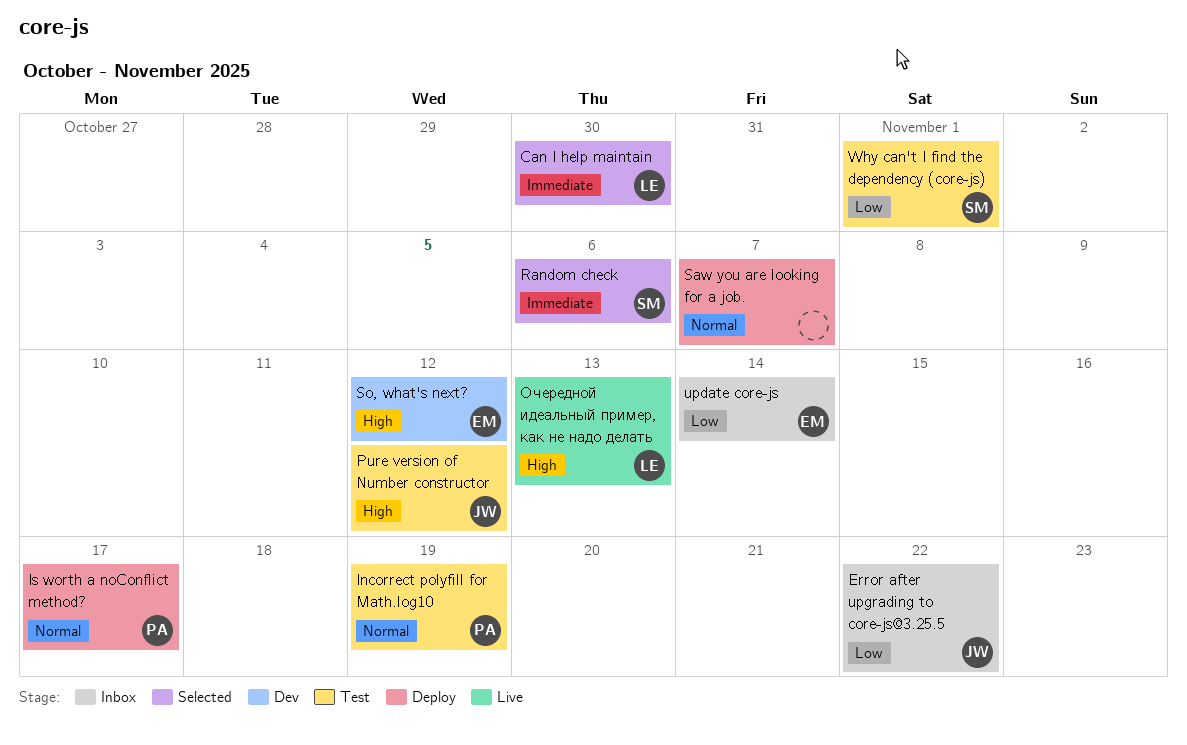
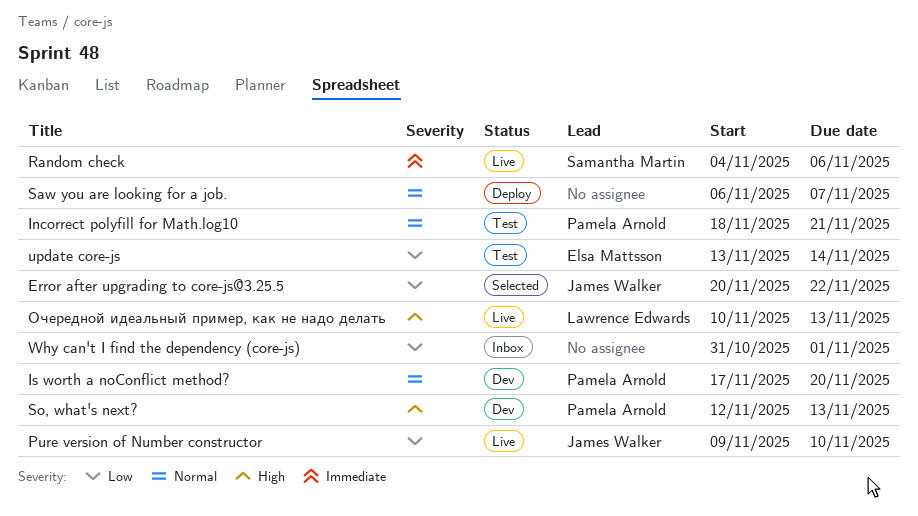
Can I help maintain: present -> none
Error after upgrading to core-js@3.25.5, status: Inbox -> Selected
Incorrect polyfill for Math.log10, due: Nov 19 -> Nov 21
Is worth a noConflict method?, status: Deploy -> Dev
Is worth a noConflict method?, due: Nov 17 -> Nov 20
Pure version of Number constructor, status: Test -> Live
Pure version of Number constructor, priority: High -> Low
Pure version of Number constructor, due: Nov 12 -> Nov 10
Random check, status: Selected -> Live
So, what's next?, owner: Elsa Mattsson -> Pamela Arnold
So, what's next?, due: Nov 12 -> Nov 13
update core-js, status: Inbox -> Test
Why can't I find the dependency (core-js), status: Test -> Inbox
Why can't I find the dependency (core-js), owner: Samantha Martin -> none

